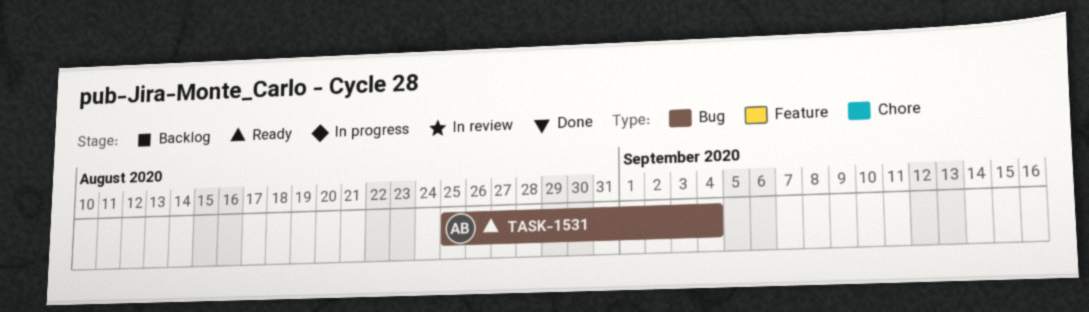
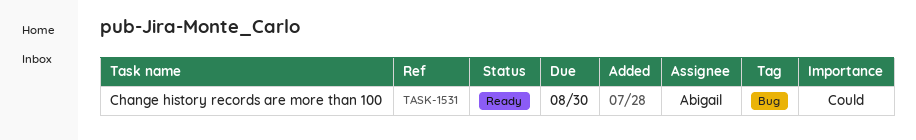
TASK-1531, due: Sep 4 -> Aug 30

